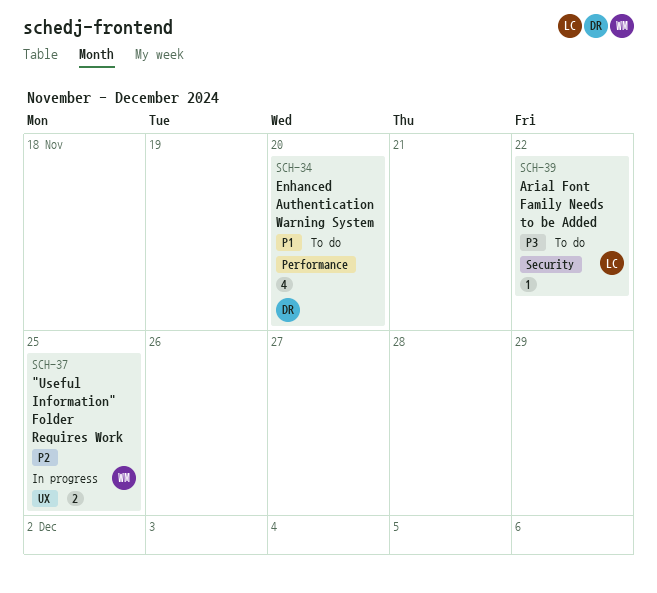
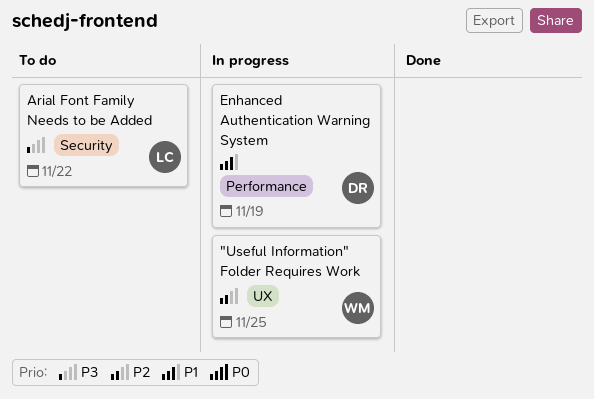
Enhanced Authentication Warning System, status: To do -> In progress
Enhanced Authentication Warning System, due: Nov 20 -> Nov 19

